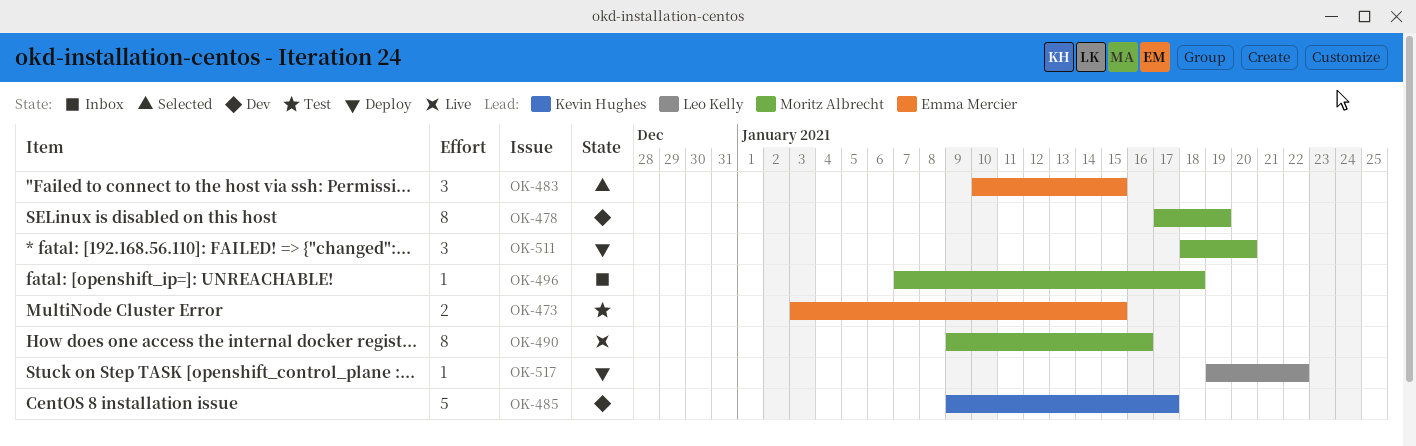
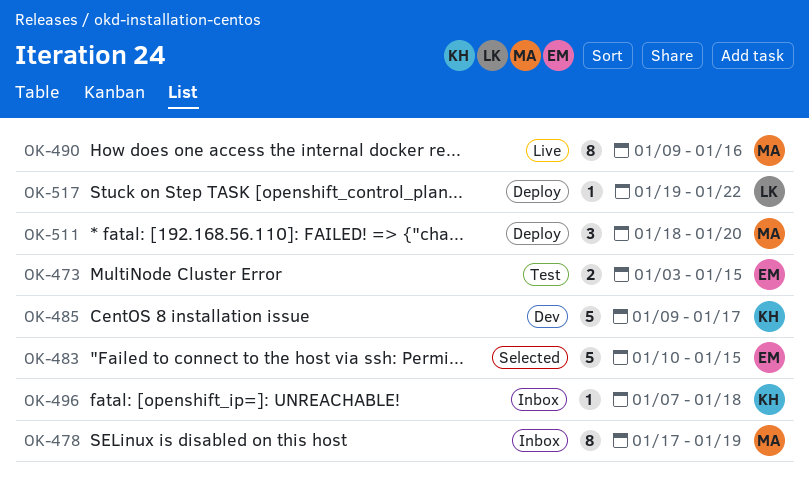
OK-478, status: Dev -> Inbox
OK-483, estimate: 3 -> 5
OK-496, owner: Moritz Albrecht -> Kevin Hughes

